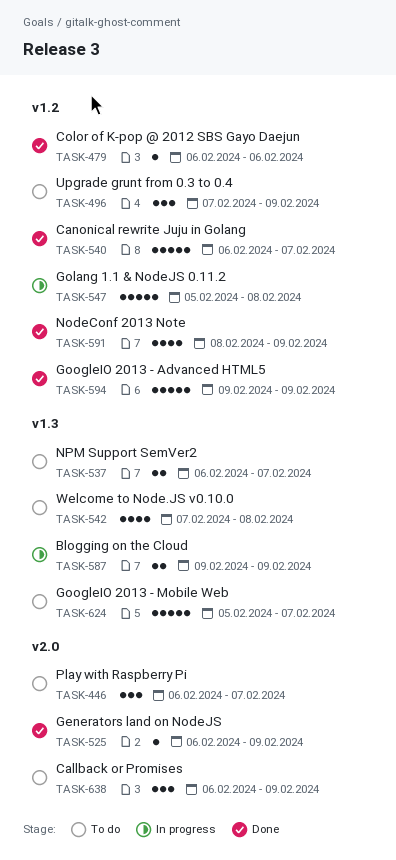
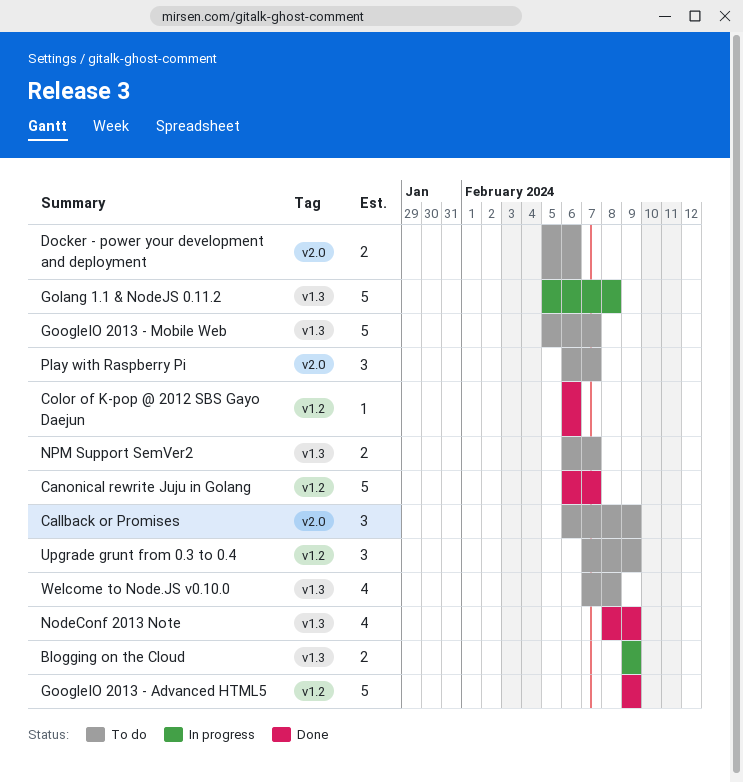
Docker - power your development and deployment: none -> present
Generators land on NodeJS: present -> none
Golang 1.1 & NodeJS 0.11.2, label: v1.2 -> v1.3
NodeConf 2013 Note, label: v1.2 -> v1.3

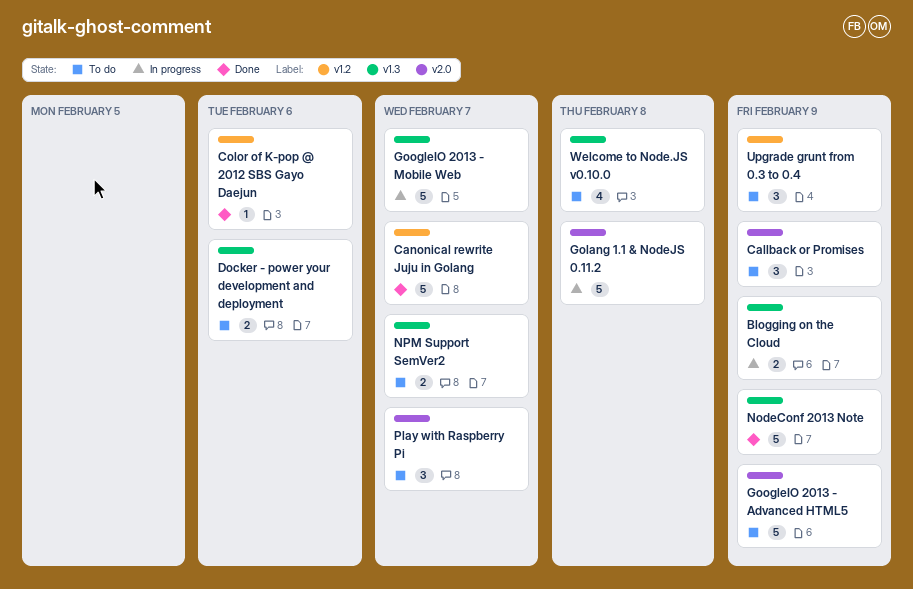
Docker - power your development and deployment, label: v2.0 -> v1.3
Golang 1.1 & NodeJS 0.11.2, label: v1.3 -> v2.0
GoogleIO 2013 - Advanced HTML5, status: Done -> To do
GoogleIO 2013 - Advanced HTML5, label: v1.2 -> v2.0
GoogleIO 2013 - Mobile Web, status: To do -> In progress
NodeConf 2013 Note, estimate: 4 -> 5

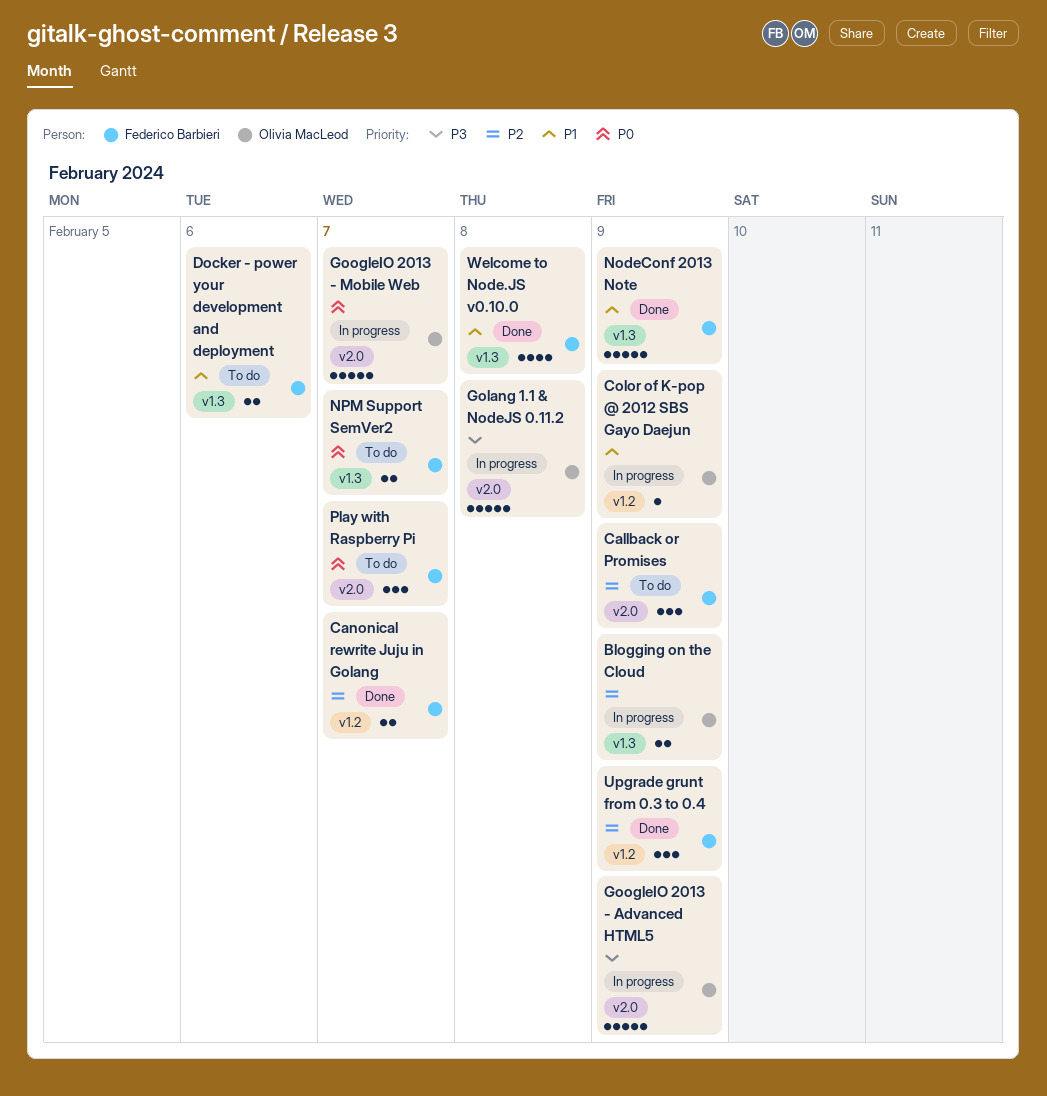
Canonical rewrite Juju in Golang, estimate: 5 -> 2
Color of K-pop @ 2012 SBS Gayo Daejun, status: Done -> In progress
Color of K-pop @ 2012 SBS Gayo Daejun, due: Feb 6 -> Feb 9
GoogleIO 2013 - Advanced HTML5, status: To do -> In progress
GoogleIO 2013 - Mobile Web, label: v1.3 -> v2.0
Upgrade grunt from 0.3 to 0.4, status: To do -> Done
Welcome to Node.JS v0.10.0, status: To do -> Done

